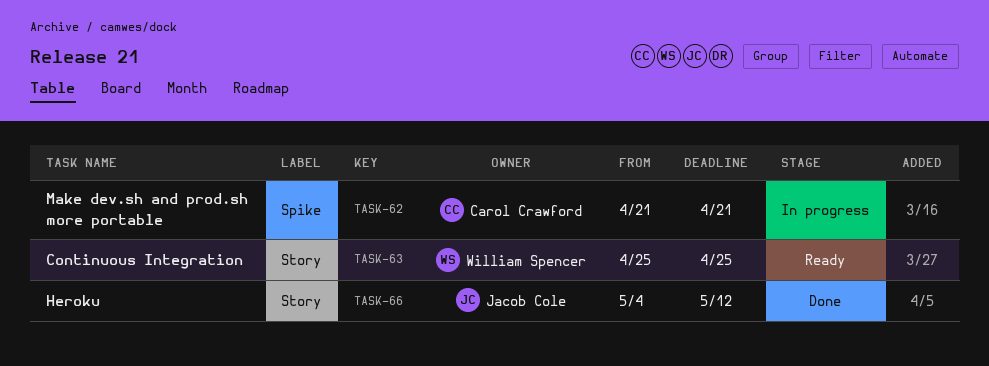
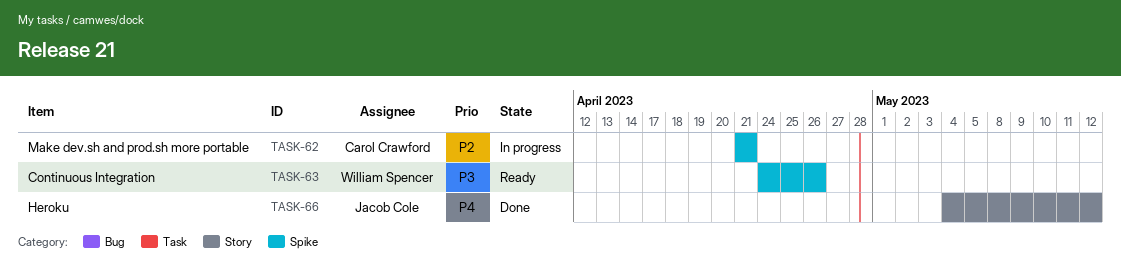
TASK-63, label: Story -> Spike
TASK-63, start: Apr 25 -> Apr 24
TASK-63, due: Apr 25 -> Apr 26

